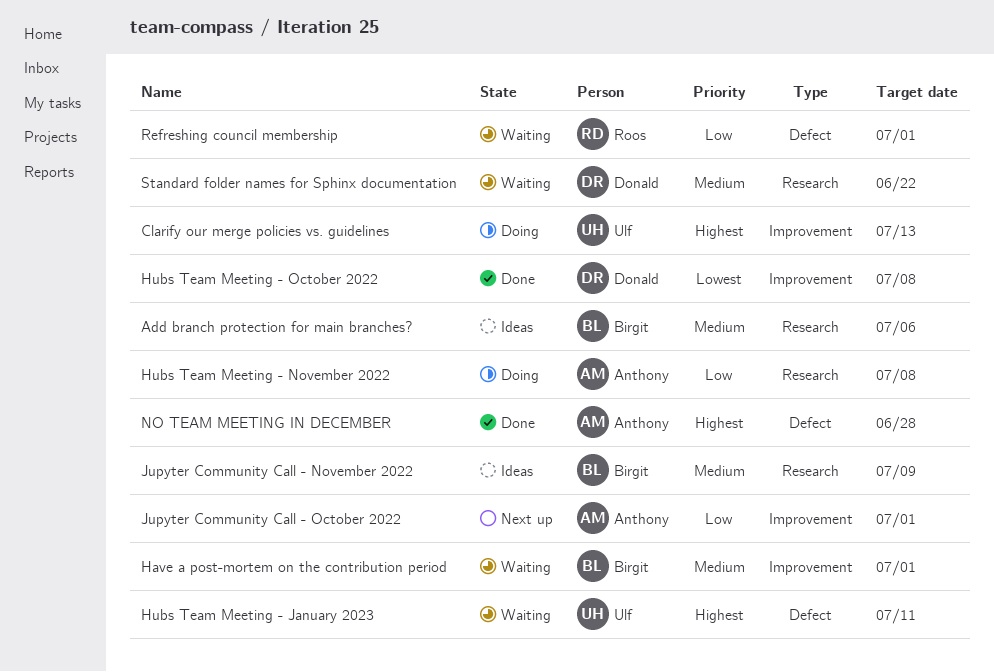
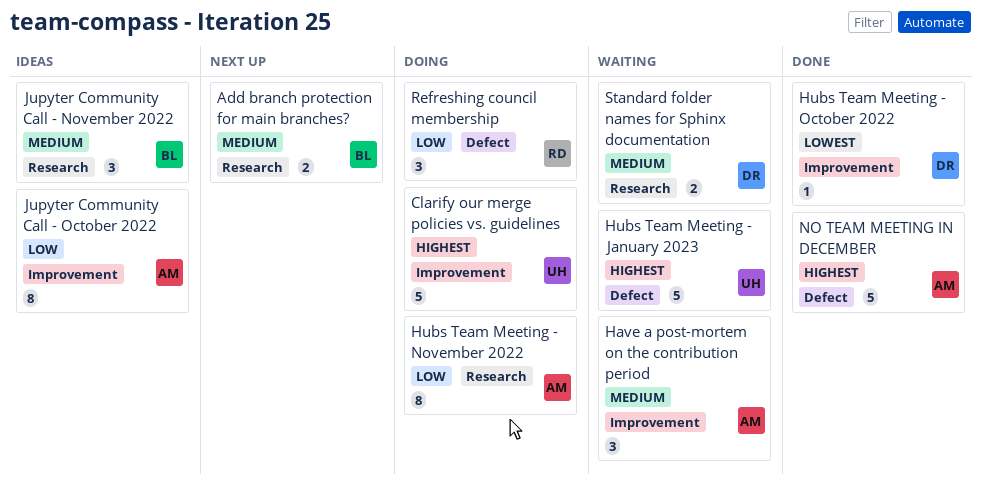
Add branch protection for main branches?, status: Ideas -> Next up
Have a post-mortem on the contribution period, owner: Birgit -> Anthony
Jupyter Community Call - October 2022, status: Next up -> Ideas
Refreshing council membership, status: Waiting -> Doing

